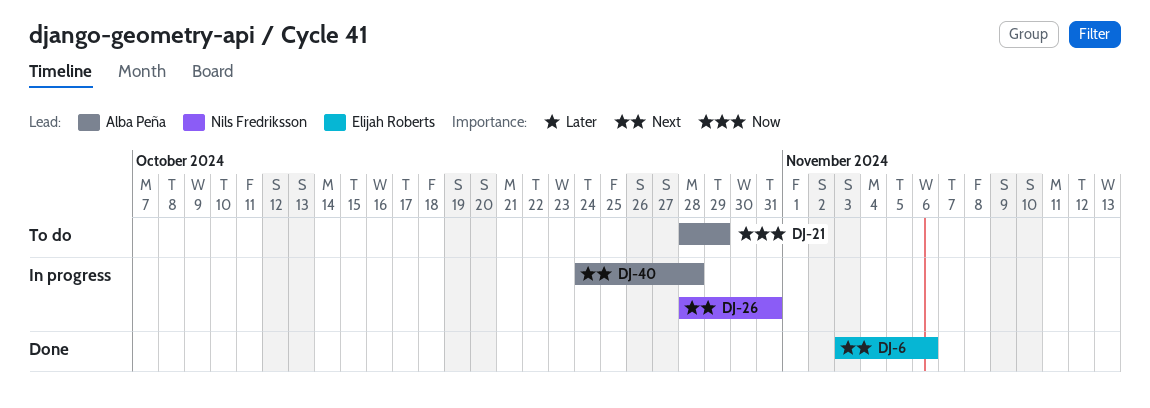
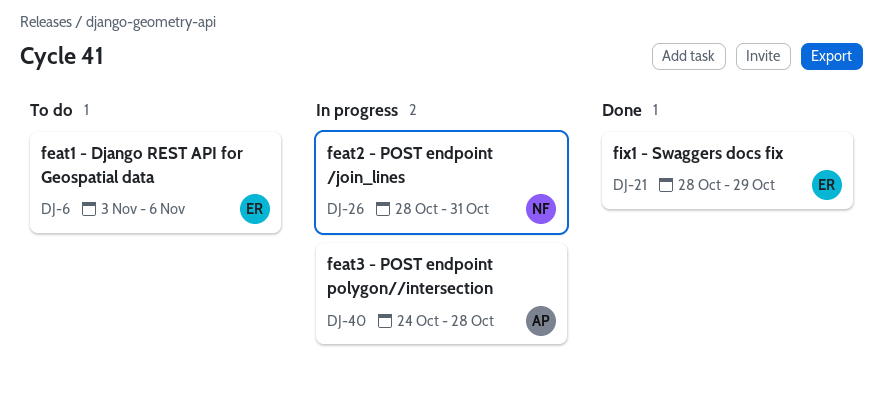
DJ-6, status: Done -> To do
DJ-21, status: To do -> Done
DJ-21, owner: Alba Peña -> Elijah Roberts

